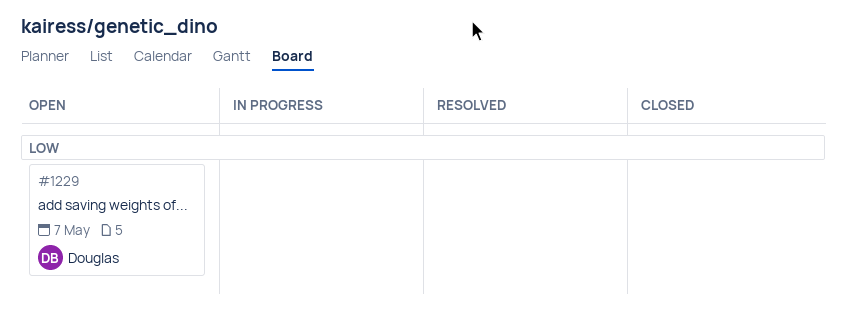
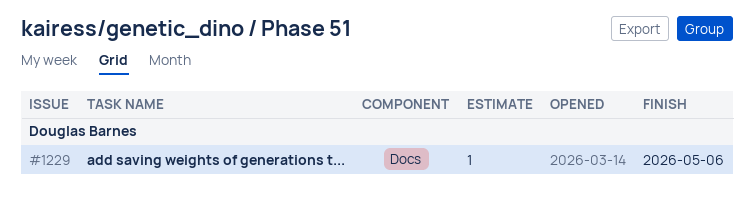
#1229, due: May 7 -> May 6

